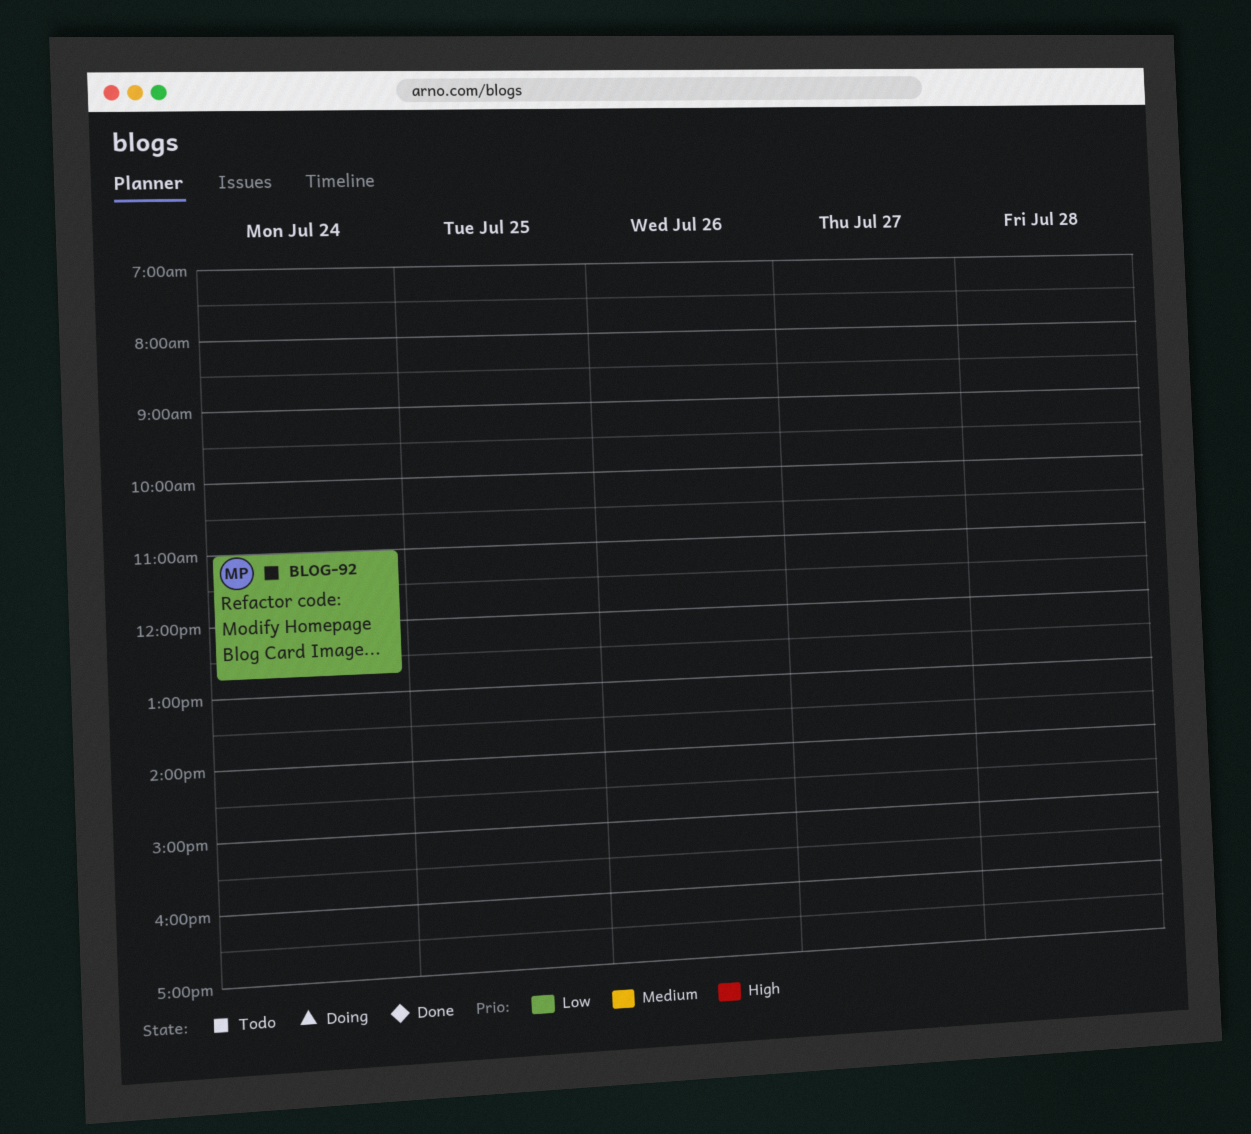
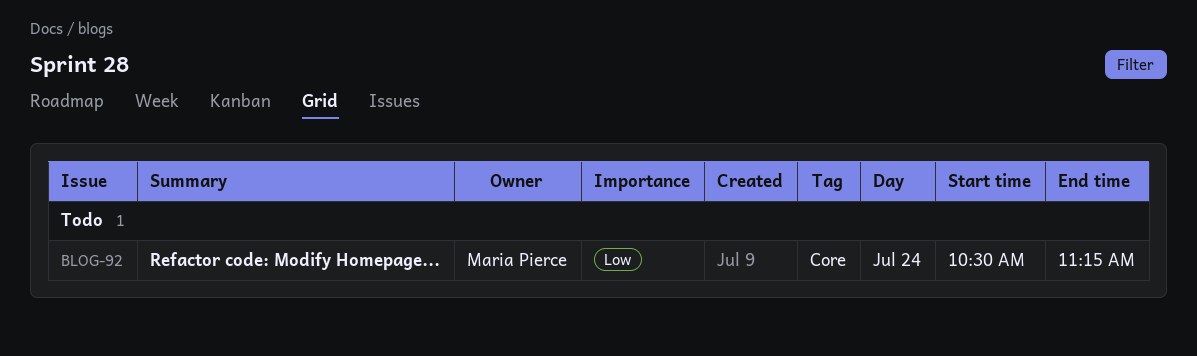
BLOG-92, begins: 11:00 -> 10:30
BLOG-92, ends: 12:45 -> 11:15

